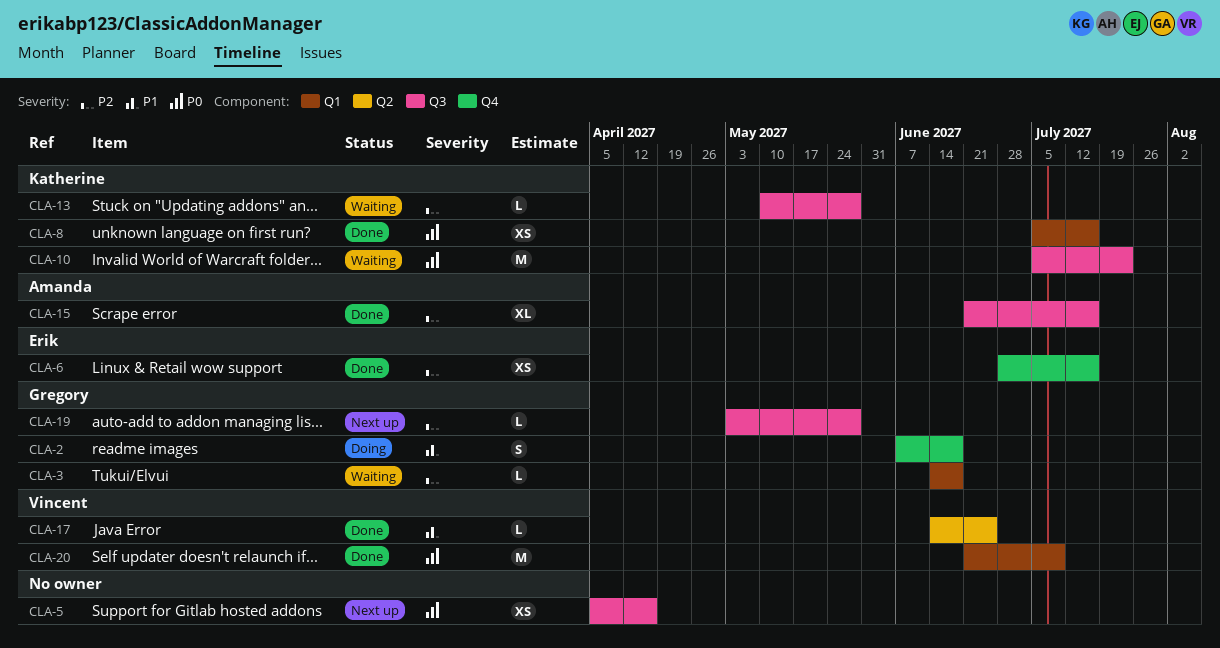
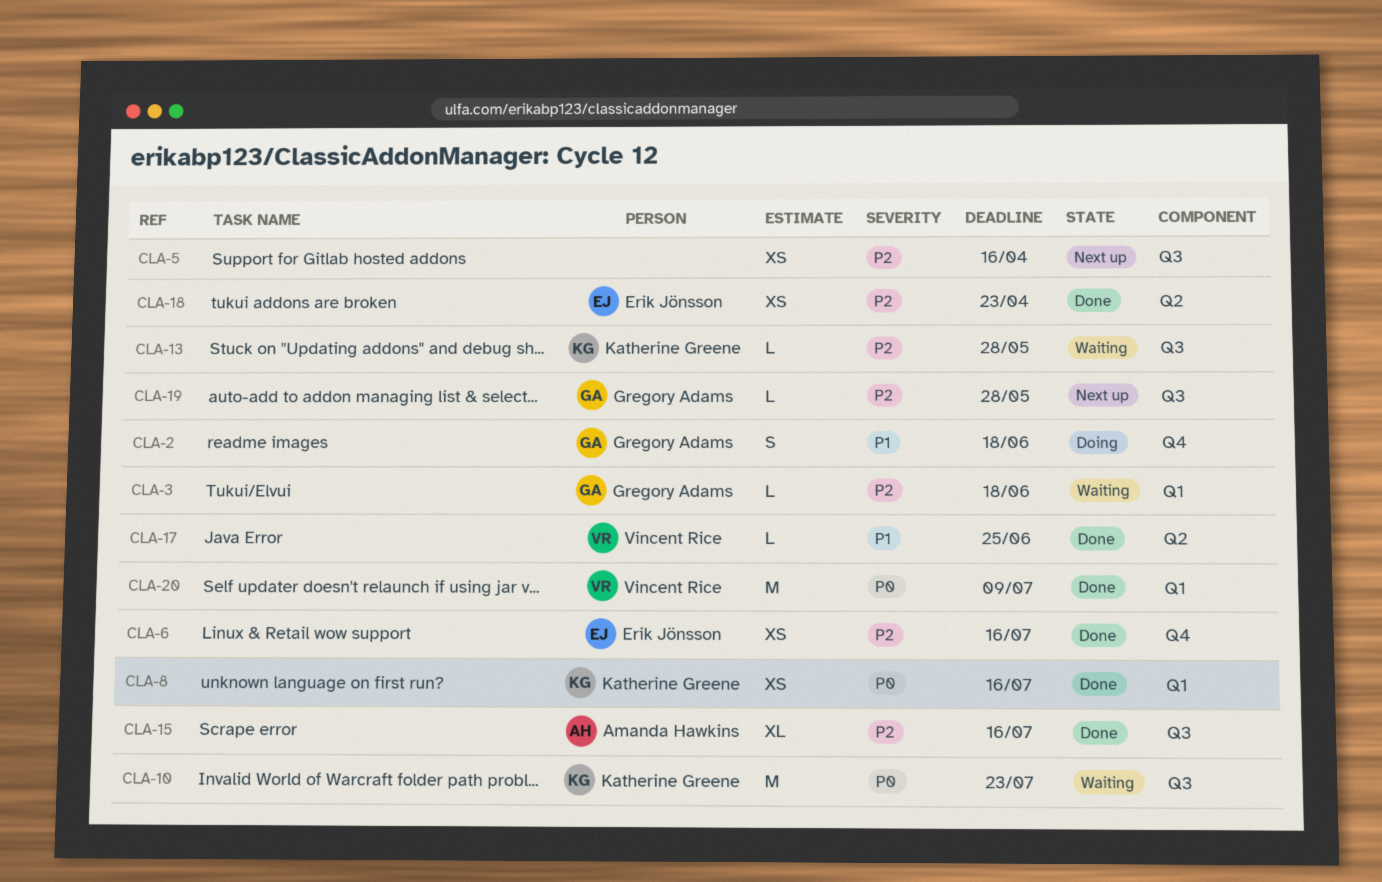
CLA-5, priority: P0 -> P2
CLA-18: none -> present

